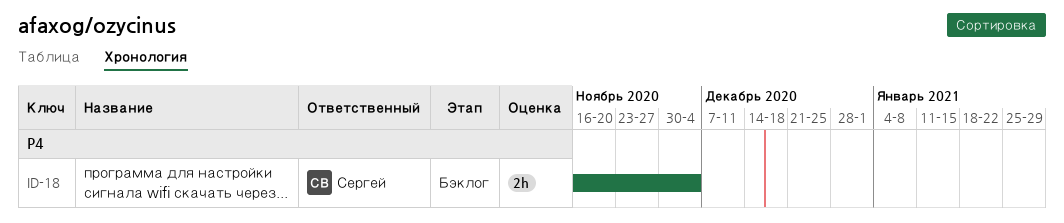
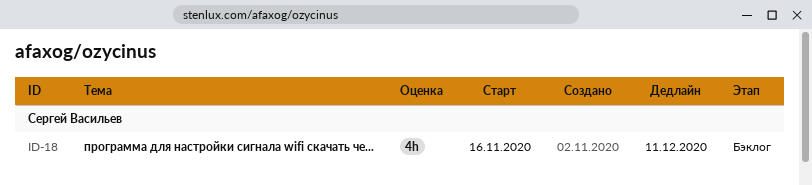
ID-18, estimate: 2h -> 4h
ID-18, due: Dec 4 -> Dec 11

